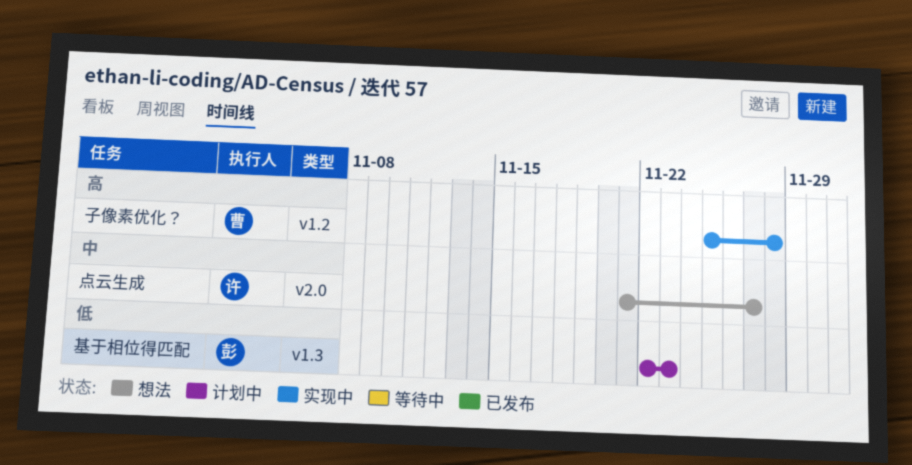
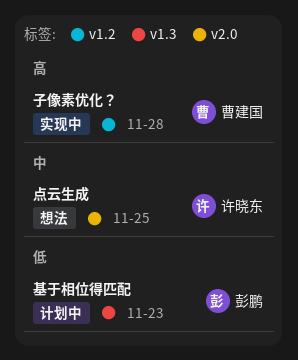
点云生成, due: Nov 27 -> Nov 25

